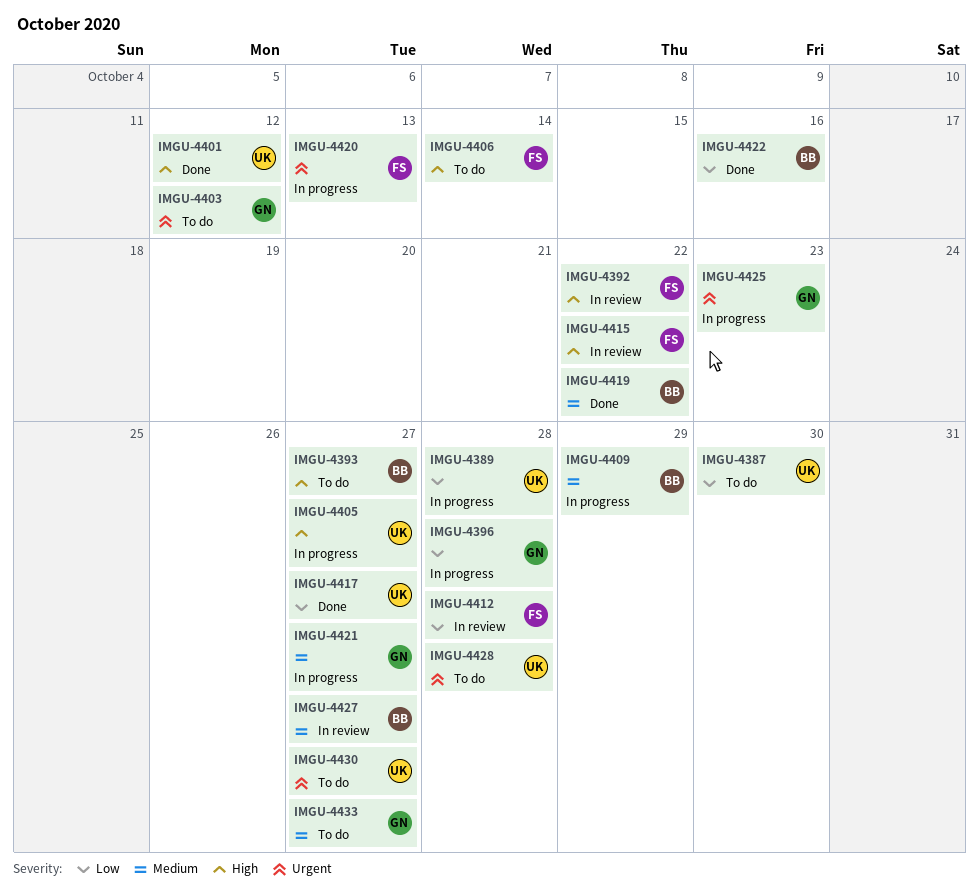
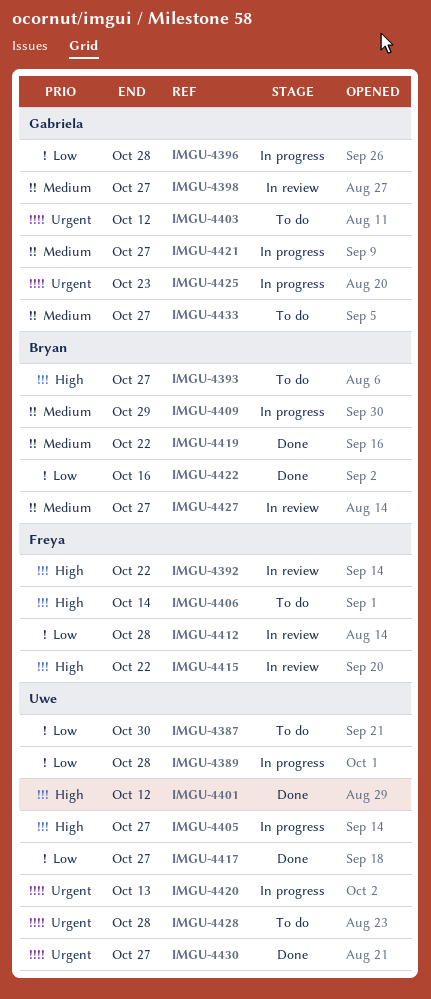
IMGU-4398: none -> present
IMGU-4420, owner: Freya -> Uwe
IMGU-4430, status: To do -> Done

